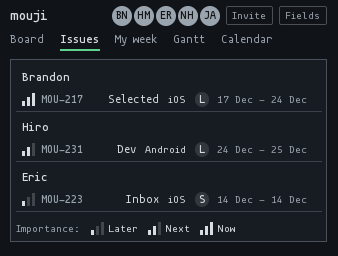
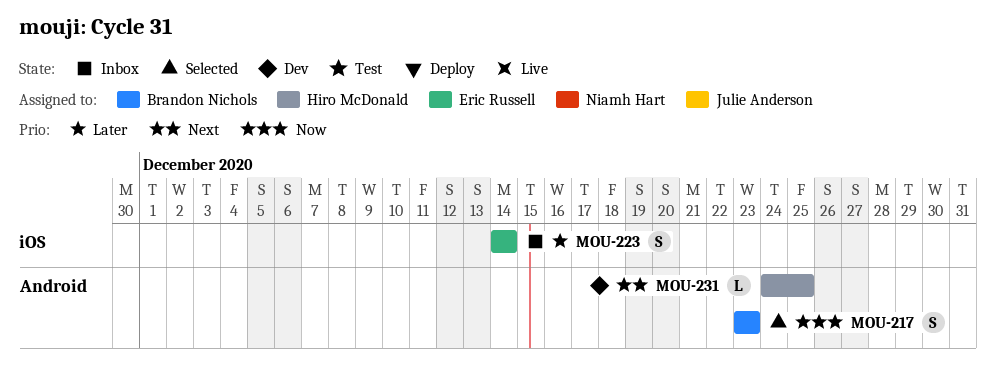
MOU-217, label: iOS -> Android
MOU-217, estimate: L -> S
MOU-217, start: Dec 17 -> Dec 23
MOU-217, due: Dec 24 -> Dec 23

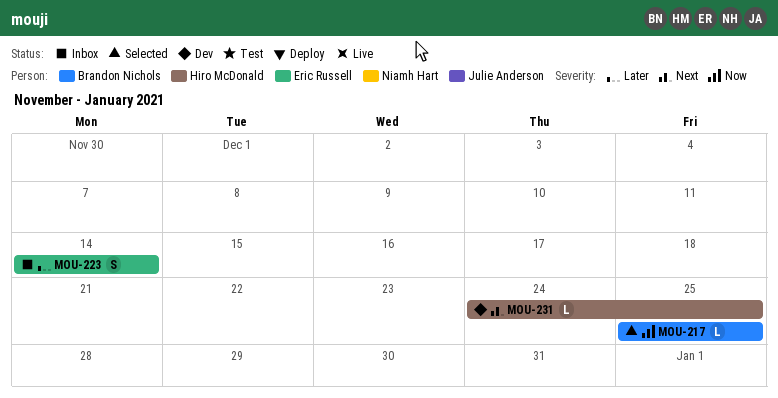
MOU-217, estimate: S -> L
MOU-217, start: Dec 23 -> Dec 25
MOU-217, due: Dec 23 -> Dec 25

